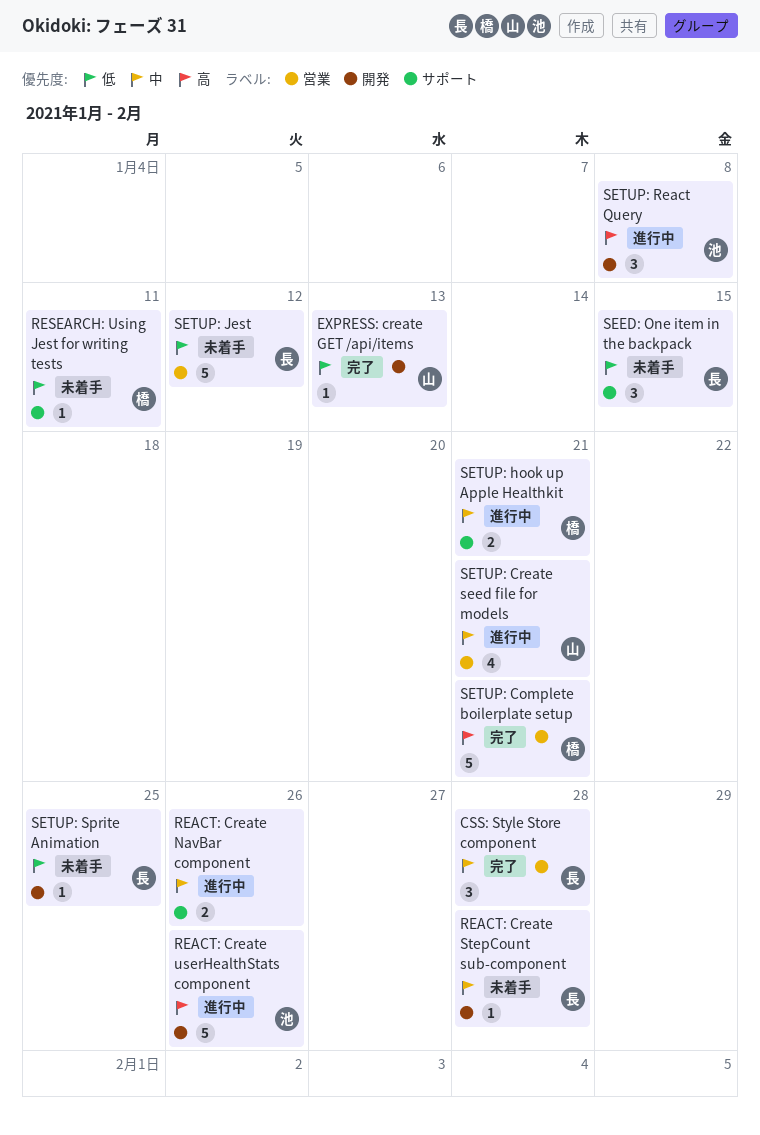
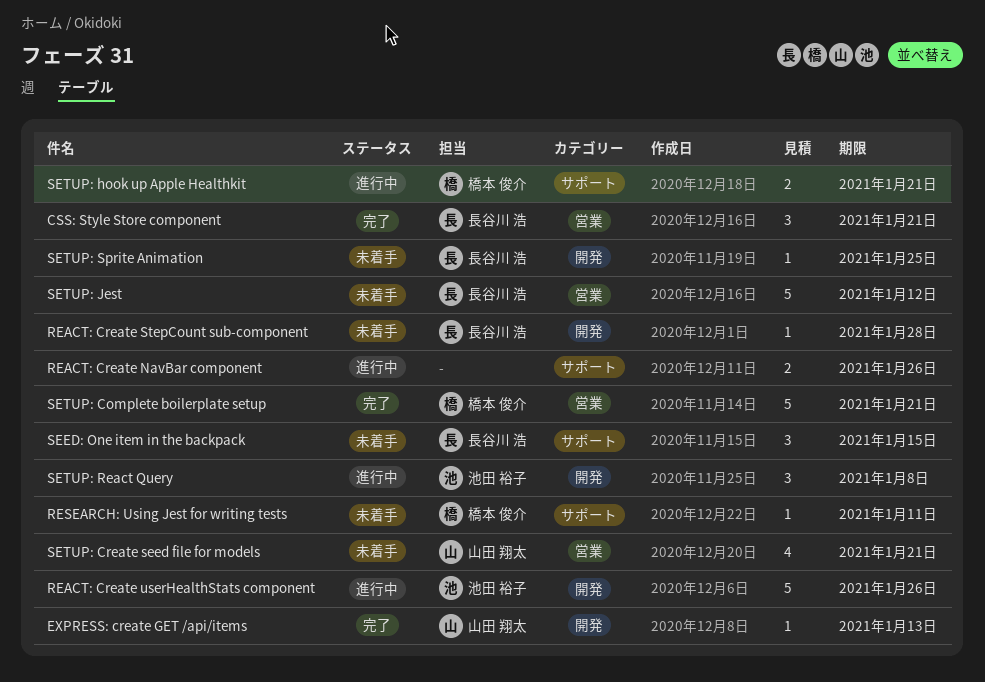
CSS: Style Store component, due: Jan 28 -> Jan 21
SETUP: Create seed file for models, status: 進行中 -> 未着手

